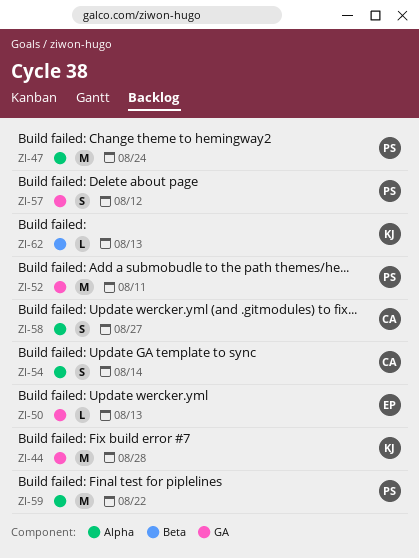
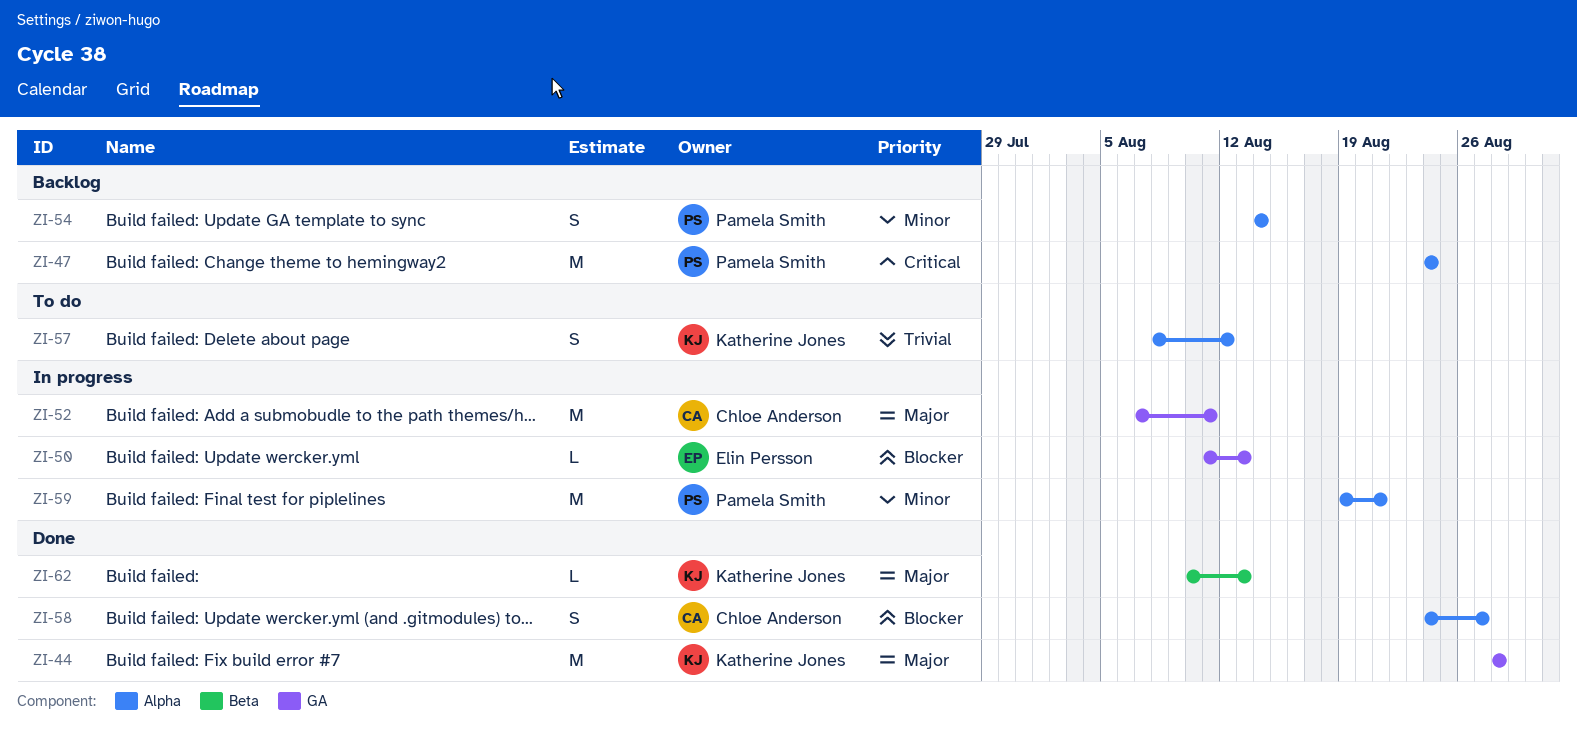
ZI-52, owner: Pamela Smith -> Chloe Anderson
ZI-54, owner: Chloe Anderson -> Pamela Smith
ZI-57, owner: Pamela Smith -> Katherine Jones
ZI-57, label: GA -> Alpha
ZI-59, due: Aug 22 -> Aug 21

